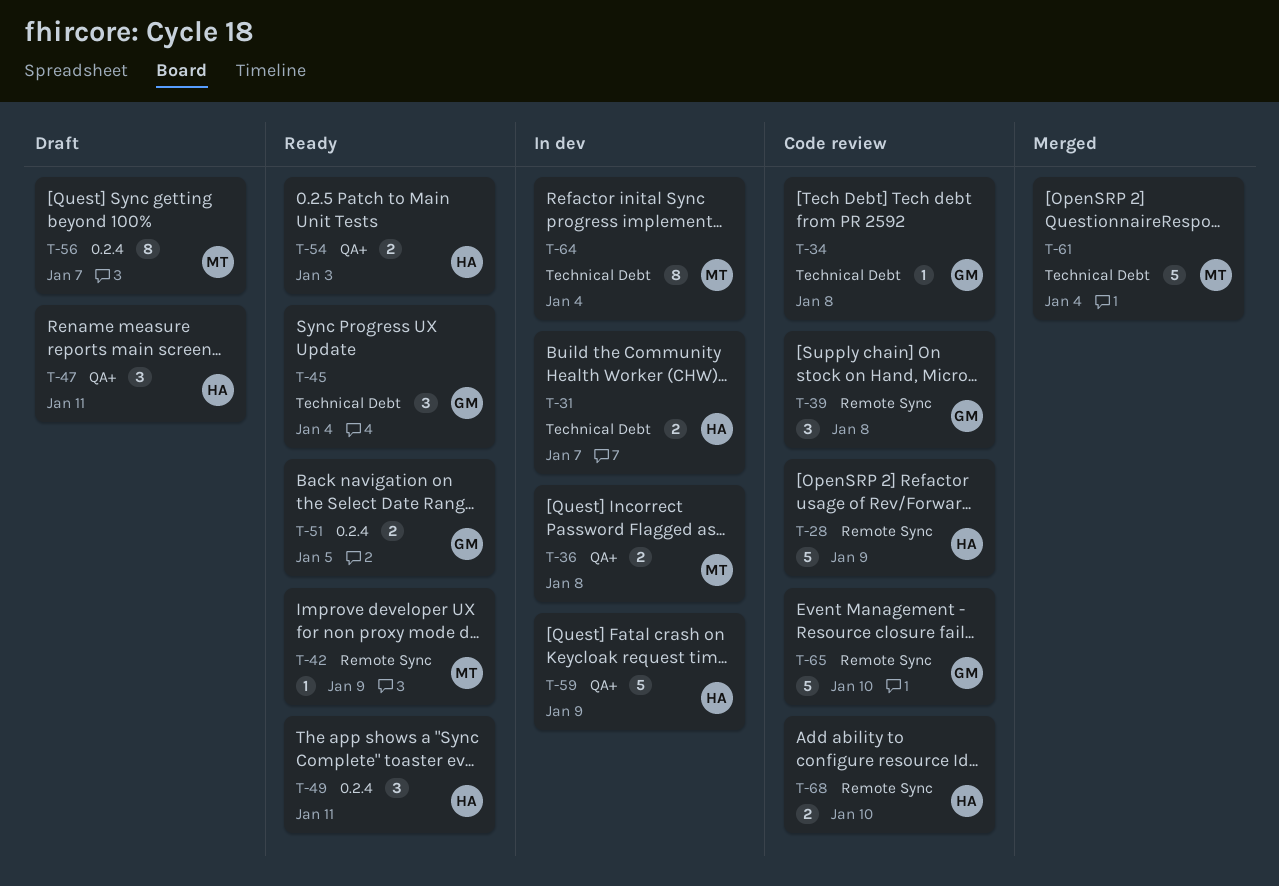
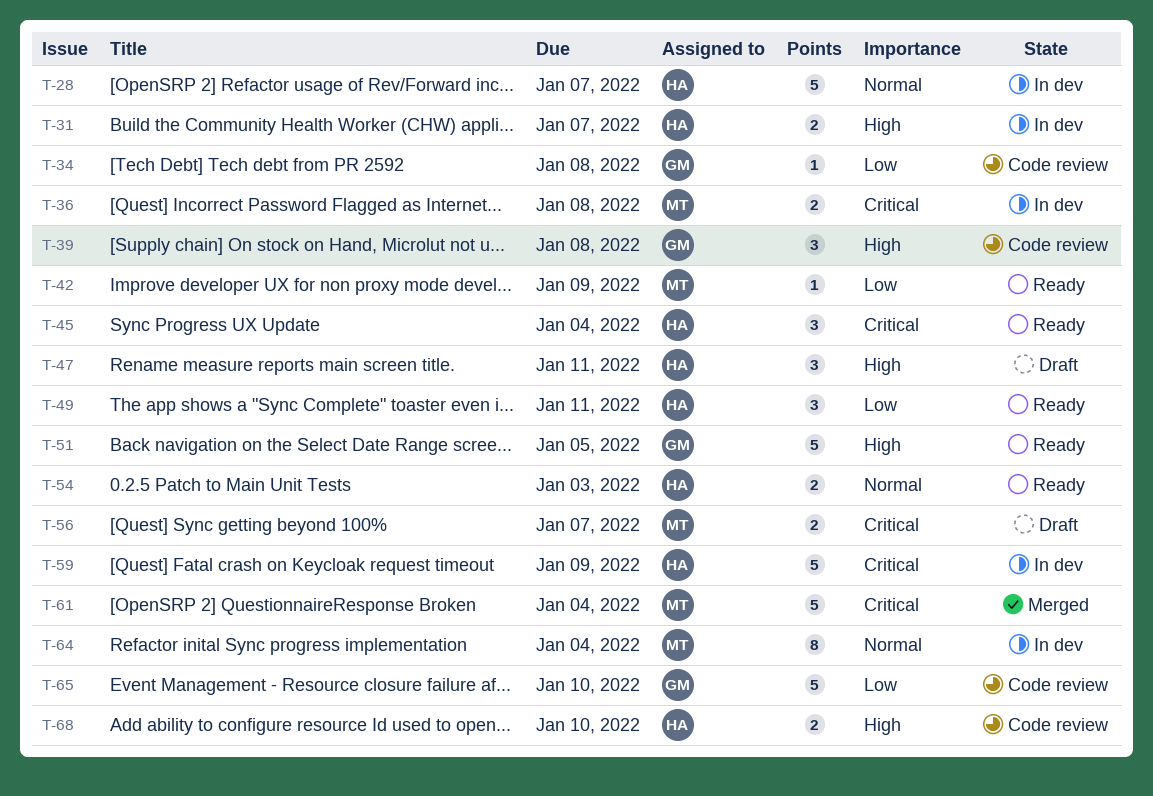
T-28, status: Code review -> In dev
T-28, due: Jan 9 -> Jan 7
T-45, owner: GM -> HA
T-51, estimate: 2 -> 5
T-56, estimate: 8 -> 2

